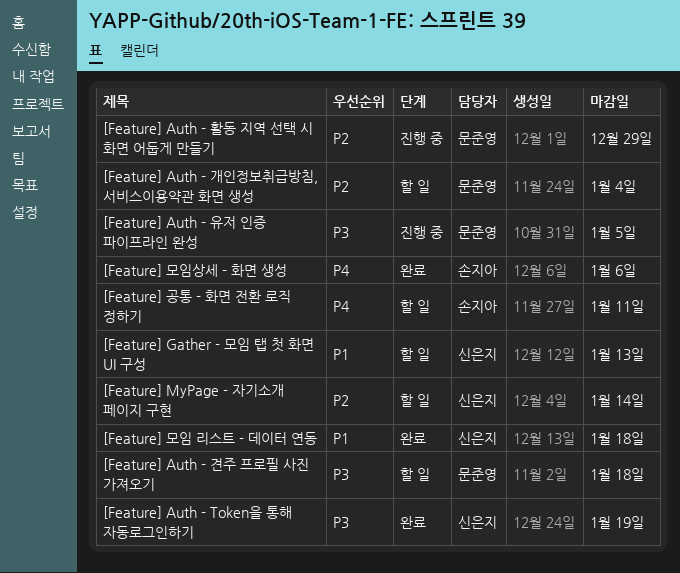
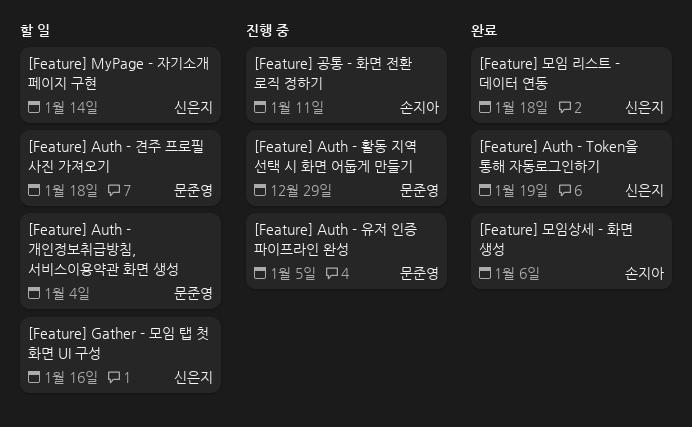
[Feature] Gather - 모임 탭 첫 화면 UI 구성, due: Jan 13 -> Jan 16
[Feature] 공통 - 화면 전환 로직 정하기, status: 할 일 -> 진행 중

